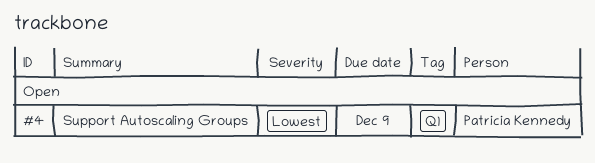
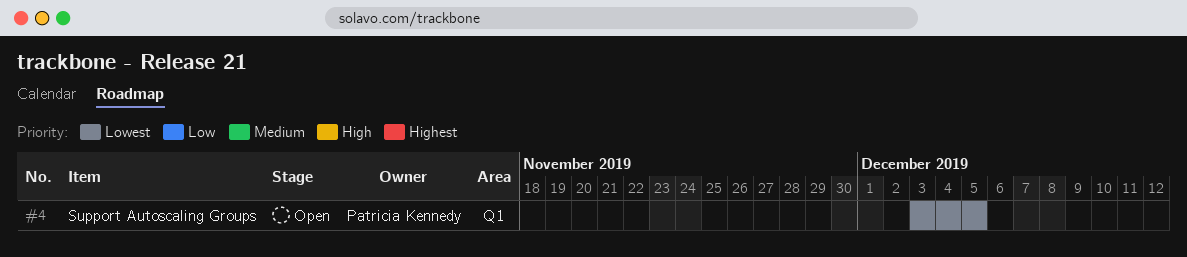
#4, due: Dec 9 -> Dec 5

